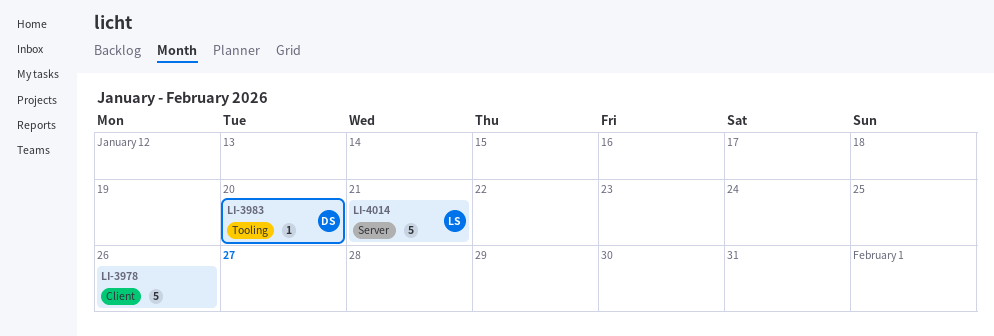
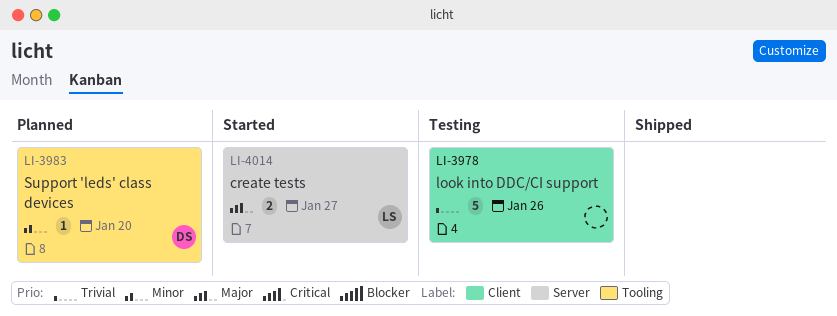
LI-4014, estimate: 5 -> 2
LI-4014, due: Jan 21 -> Jan 27

